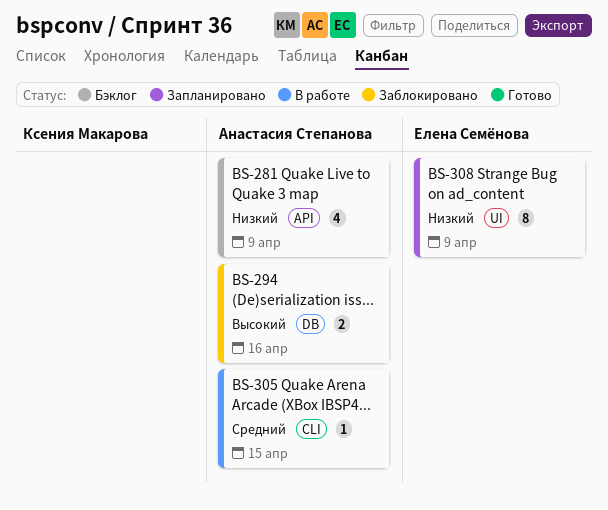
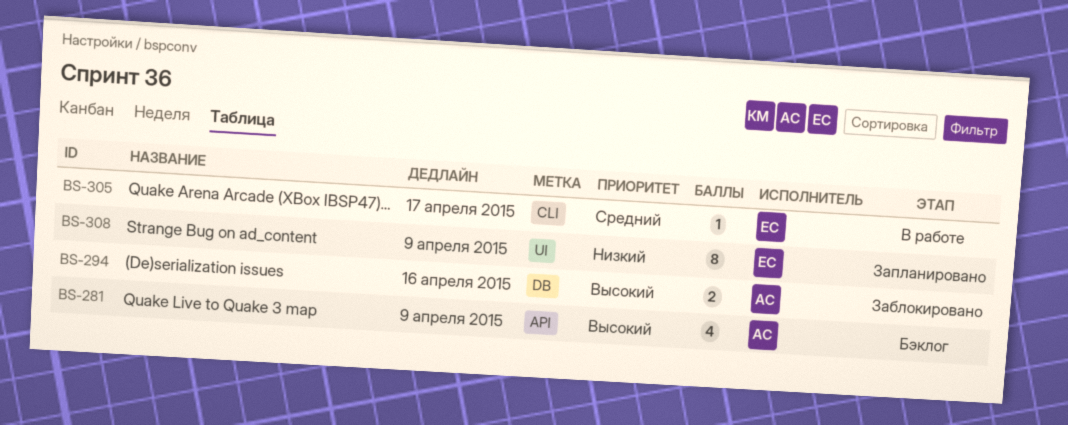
BS-281, priority: Низкий -> Высокий
BS-305, owner: Анастасия Степанова -> Елена Семёнова
BS-305, due: Apr 15 -> Apr 17

